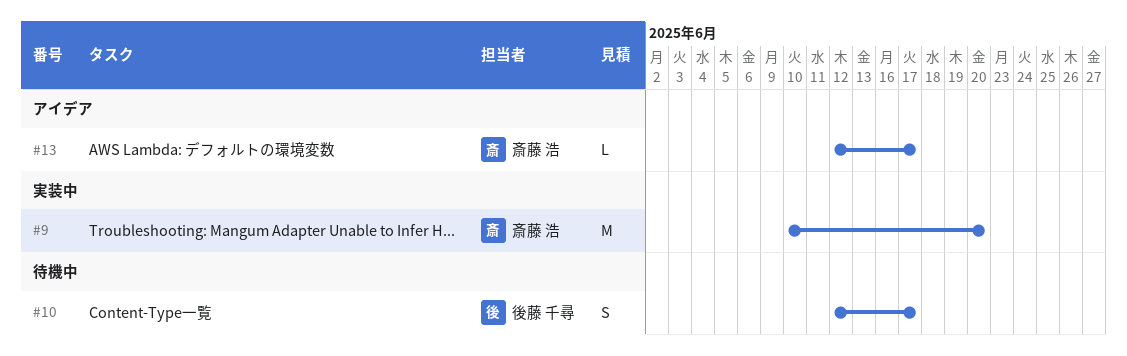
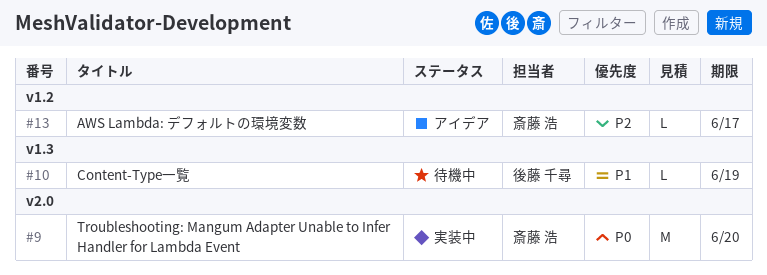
#10, estimate: S -> L
#10, due: Jun 17 -> Jun 19

